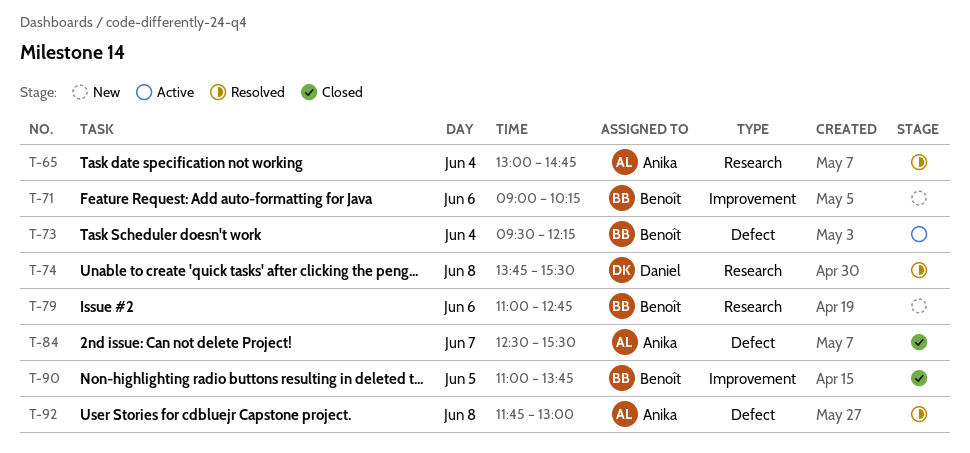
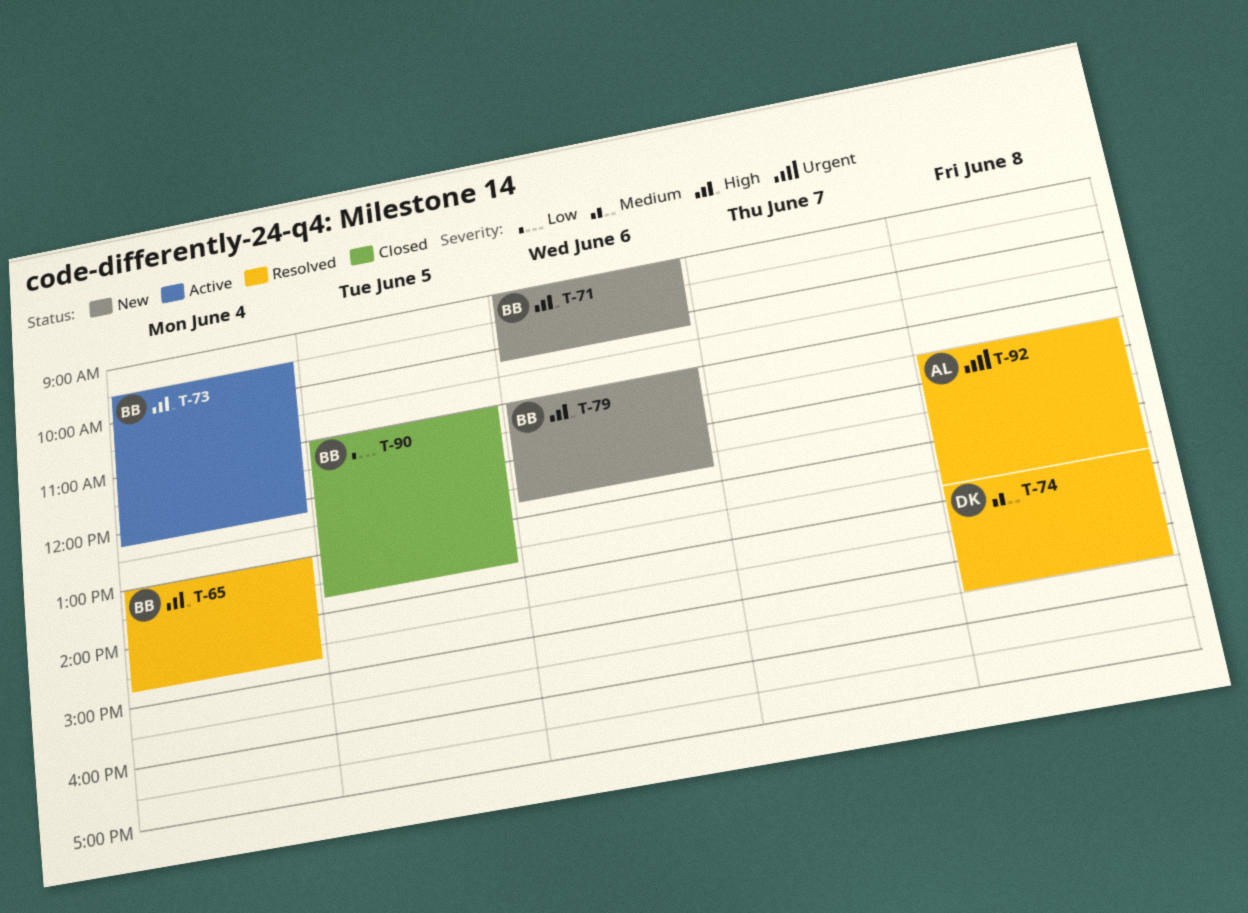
T-65, owner: Anika -> Benoît
T-84: present -> none
T-92, begins: 11:45 -> 11:30
T-92, ends: 13:00 -> 13:45

